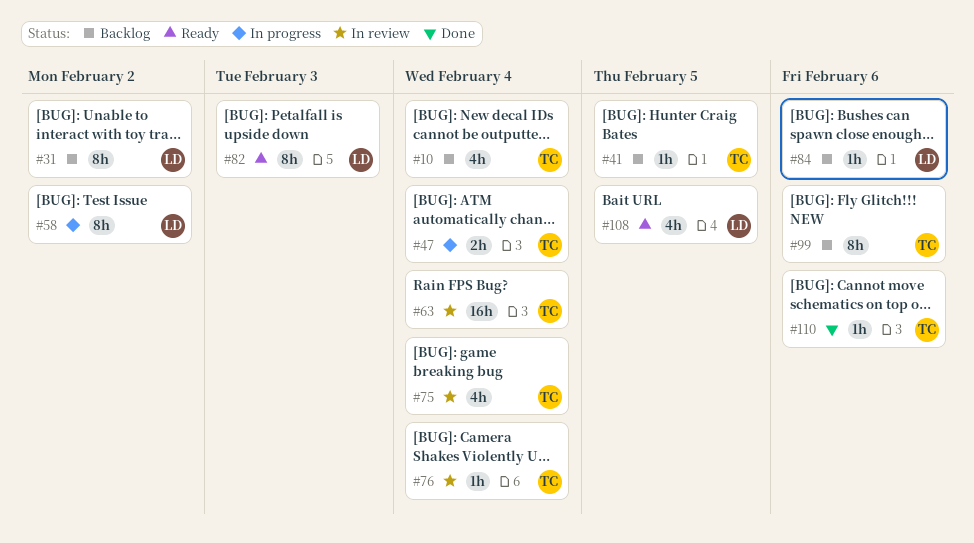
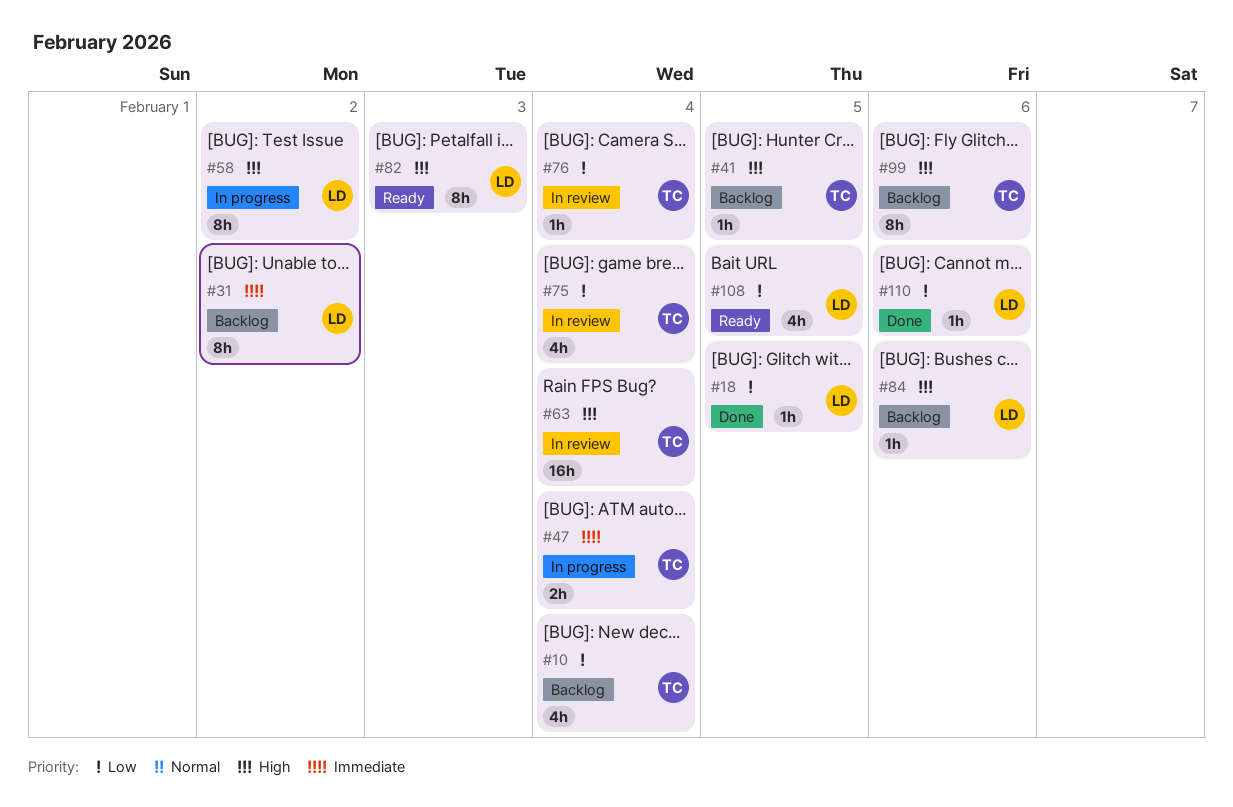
#18: none -> present
#110, owner: TC -> LD

